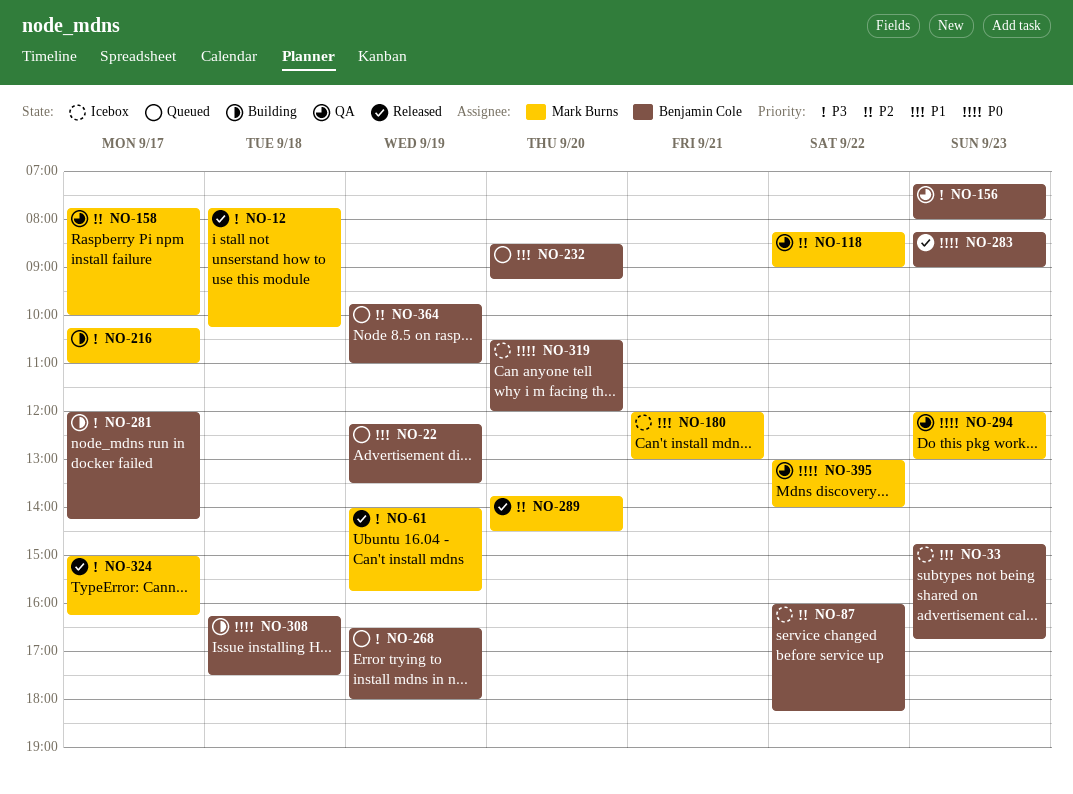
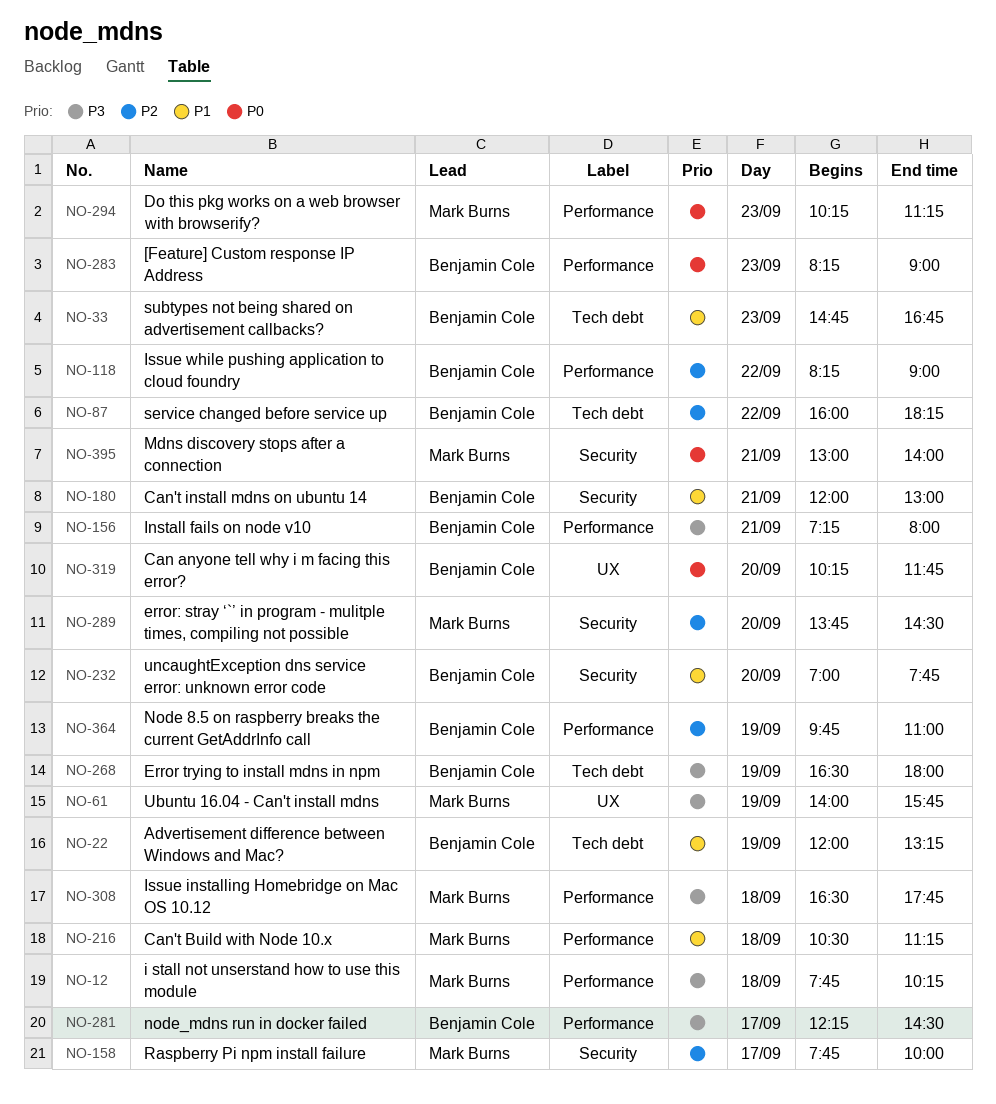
NO-22, begins: 12:15 -> 12:00
NO-22, ends: 13:30 -> 13:15
NO-118, owner: Mark Burns -> Benjamin Cole
NO-156, day: Sep 23 -> Sep 21
NO-180, owner: Mark Burns -> Benjamin Cole
NO-216, priority: P3 -> P1
NO-216, day: Sep 17 -> Sep 18
NO-216, begins: 10:15 -> 10:30
NO-216, ends: 11:00 -> 11:15
NO-232, begins: 08:30 -> 07:00
NO-232, ends: 09:15 -> 07:45
NO-281, begins: 12:00 -> 12:15
NO-281, ends: 14:15 -> 14:30
NO-294, begins: 12:00 -> 10:15
NO-294, ends: 13:00 -> 11:15
NO-308, owner: Benjamin Cole -> Mark Burns
NO-308, priority: P0 -> P3
NO-308, begins: 16:15 -> 16:30
NO-308, ends: 17:30 -> 17:45
NO-319, begins: 10:30 -> 10:15
NO-319, ends: 12:00 -> 11:45
NO-324: present -> none
NO-395, day: Sep 22 -> Sep 21

